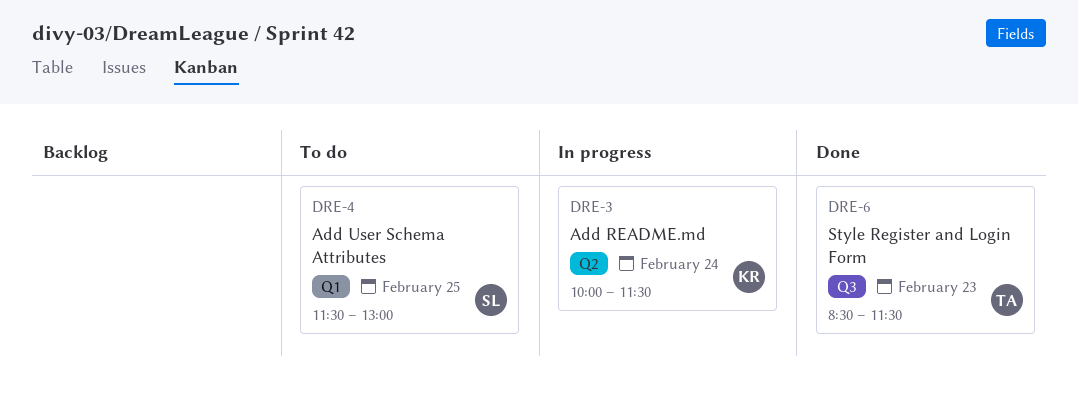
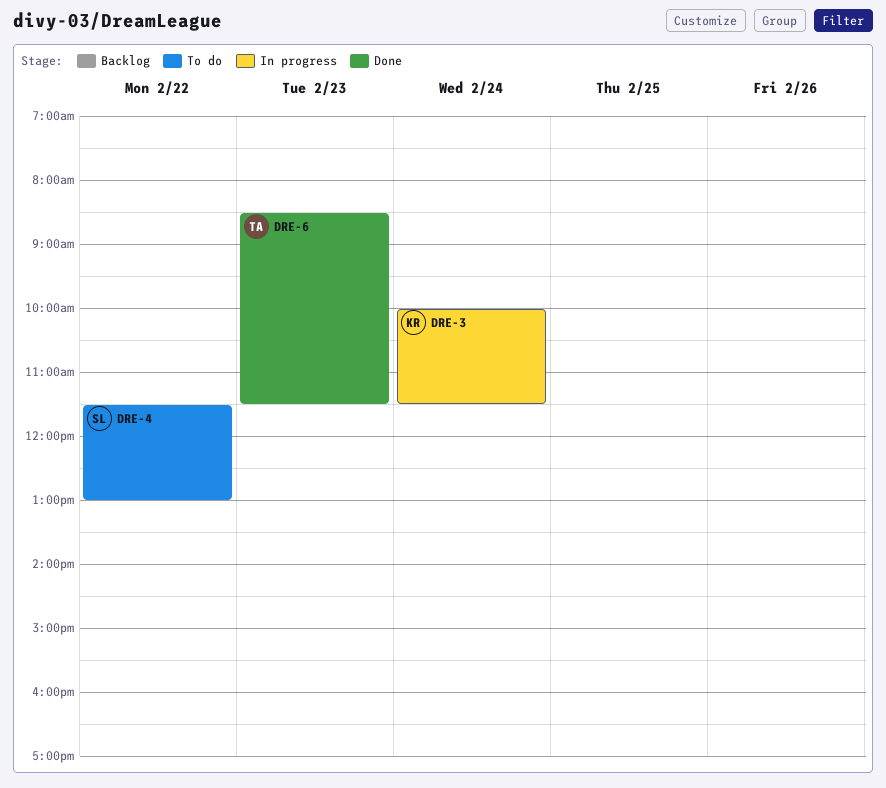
DRE-4, day: Feb 25 -> Feb 22

